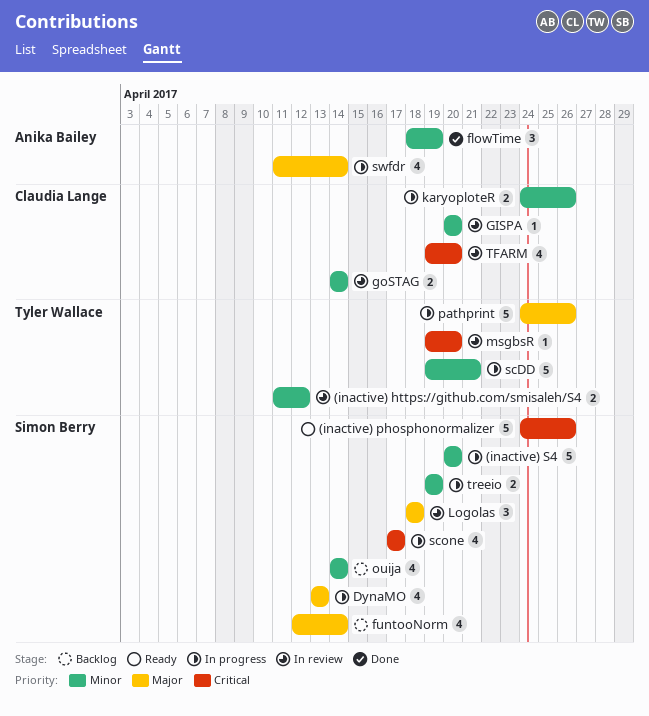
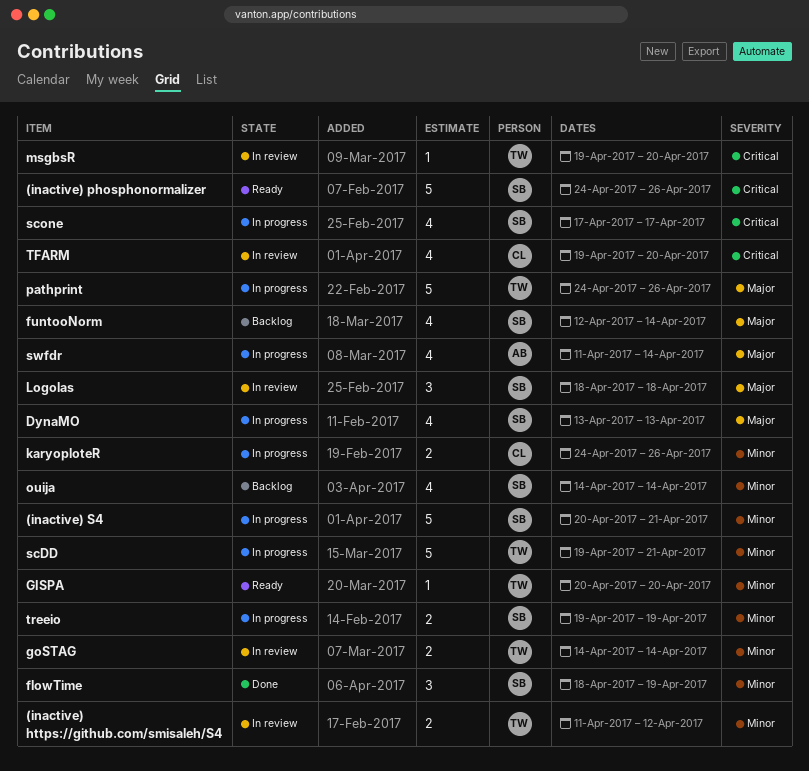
(inactive) S4, due: Apr 20 -> Apr 21
flowTime, owner: Anika Bailey -> Simon Berry
GISPA, status: In review -> Ready
GISPA, owner: Claudia Lange -> Tyler Wallace
goSTAG, owner: Claudia Lange -> Tyler Wallace

